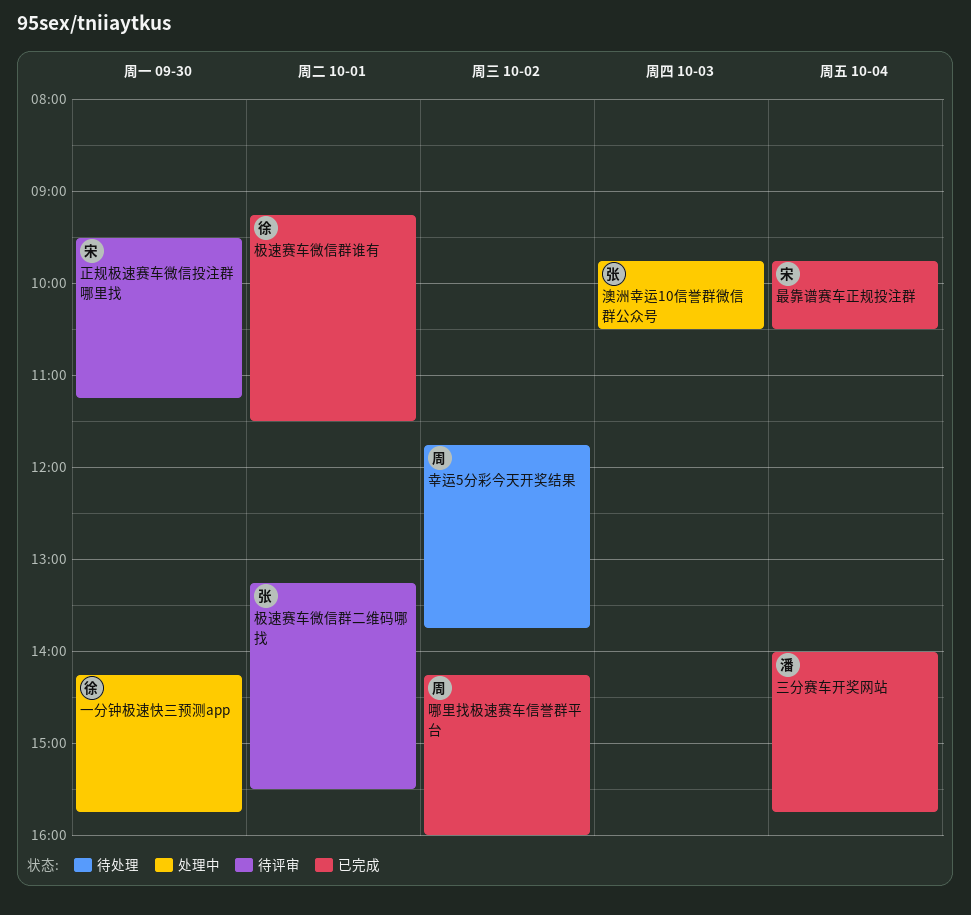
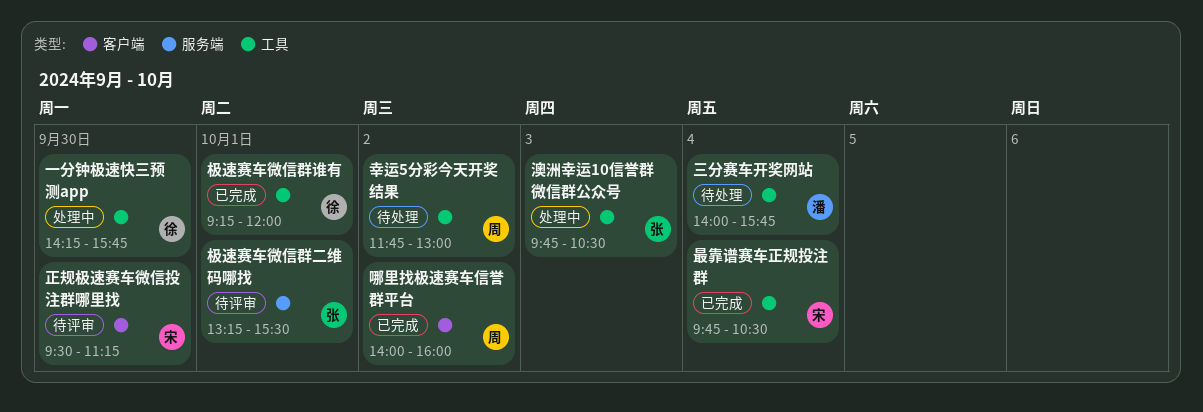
三分赛车开奖网站, status: 已完成 -> 待处理
哪里找极速赛车信誉群平台, begins: 14:15 -> 14:00
幸运5分彩今天开奖结果, ends: 13:45 -> 13:00
极速赛车微信群谁有, ends: 11:30 -> 12:00

